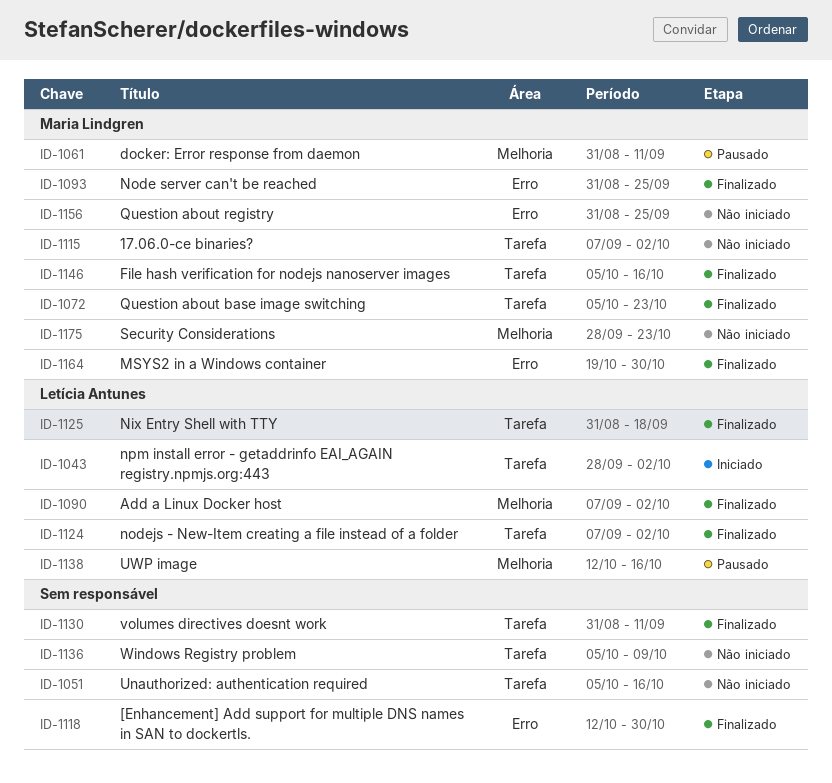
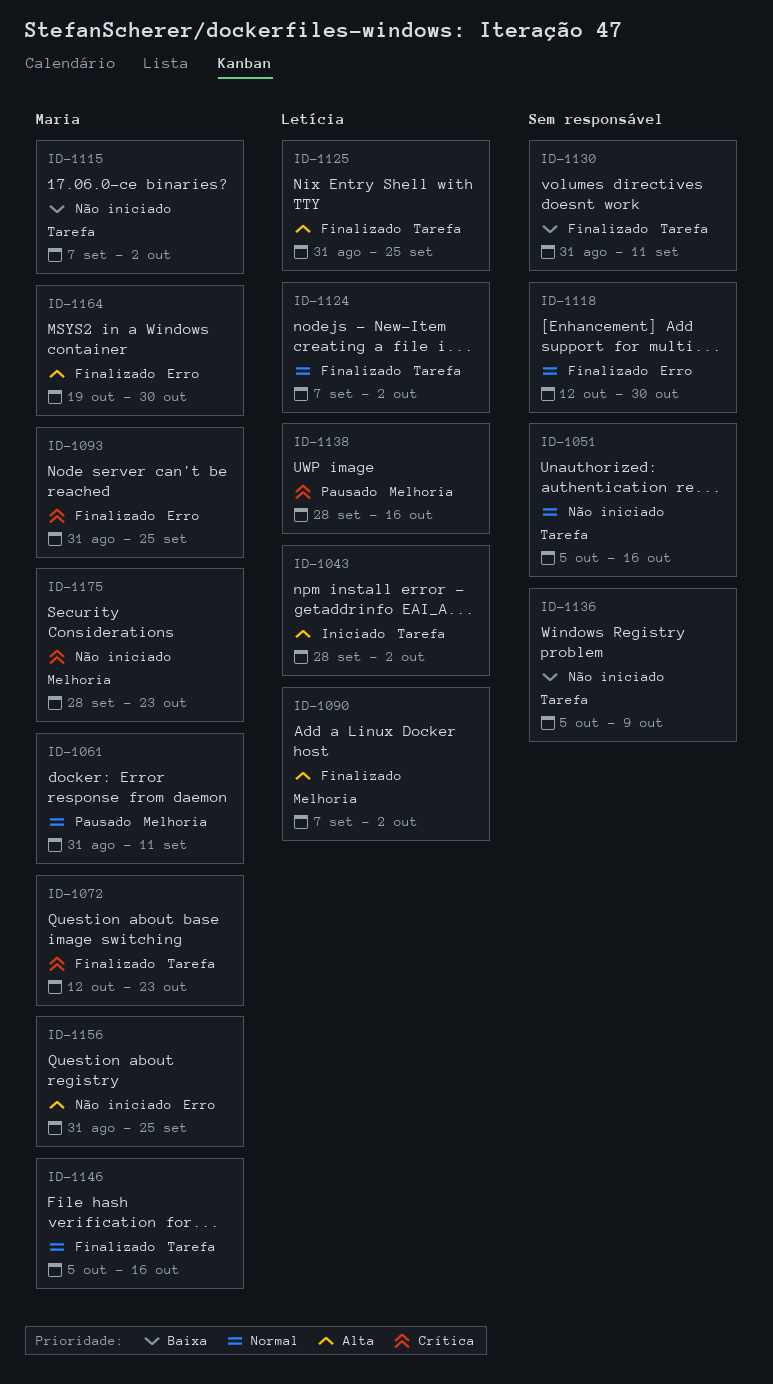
ID-1072, start: Oct 5 -> Oct 12
ID-1125, due: Sep 18 -> Sep 25
ID-1138, start: Oct 12 -> Sep 28

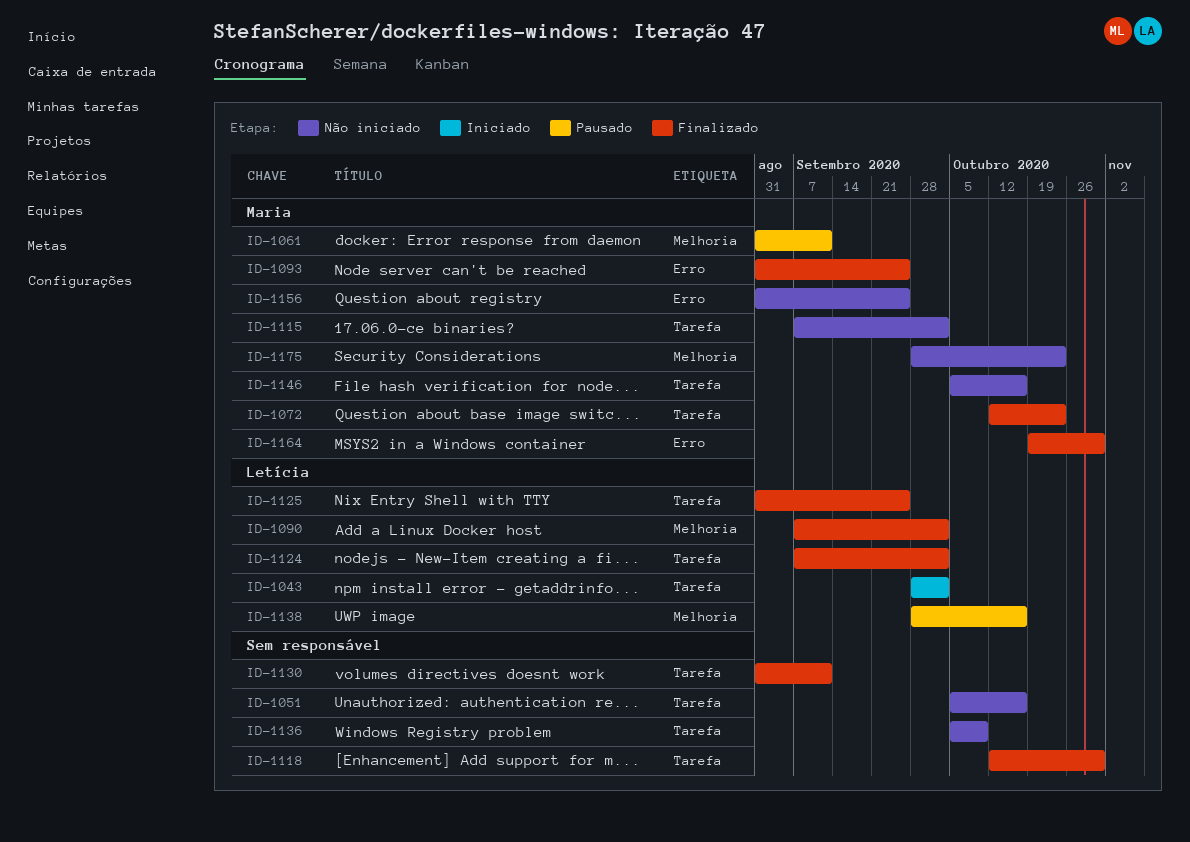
ID-1118, label: Erro -> Tarefa
ID-1146, status: Finalizado -> Não iniciado

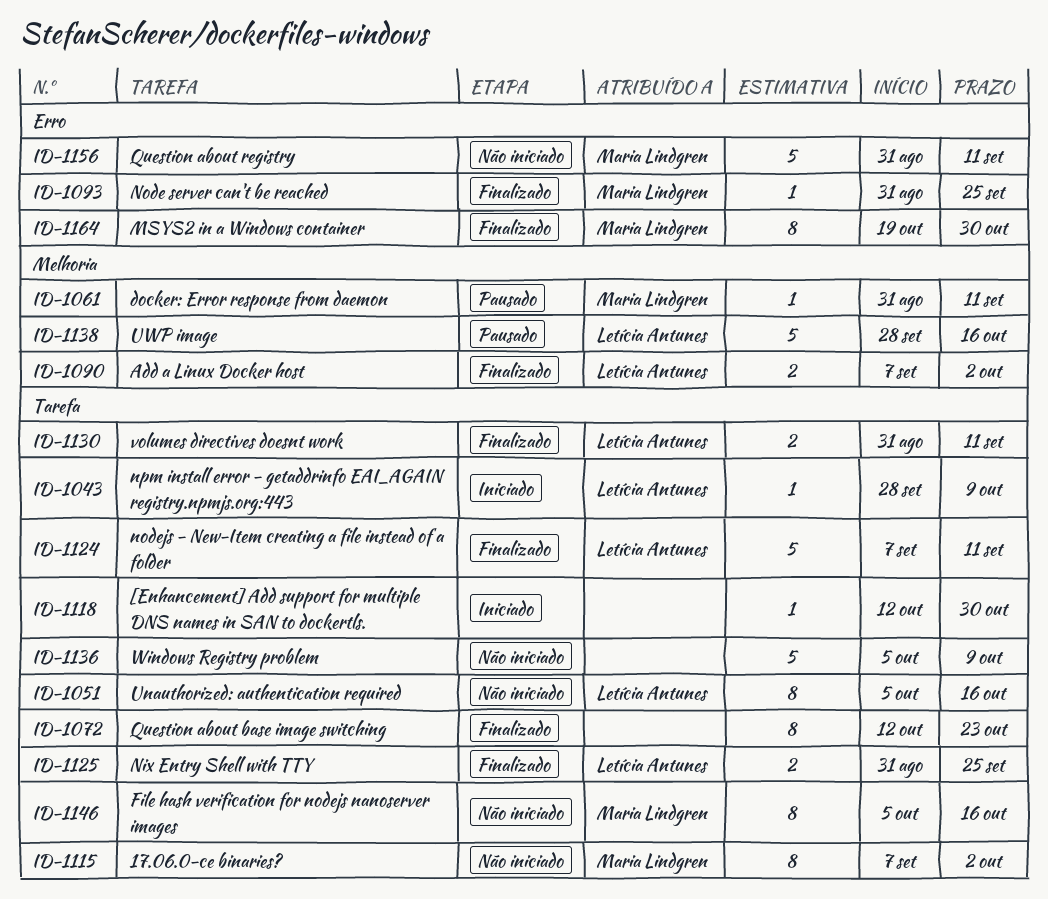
ID-1043, due: Oct 2 -> Oct 9
ID-1051, owner: none -> Letícia Antunes
ID-1072, owner: Maria Lindgren -> none
ID-1118, status: Finalizado -> Iniciado
ID-1124, due: Oct 2 -> Sep 11
ID-1130, owner: none -> Letícia Antunes
ID-1156, due: Sep 25 -> Sep 11
ID-1175: present -> none

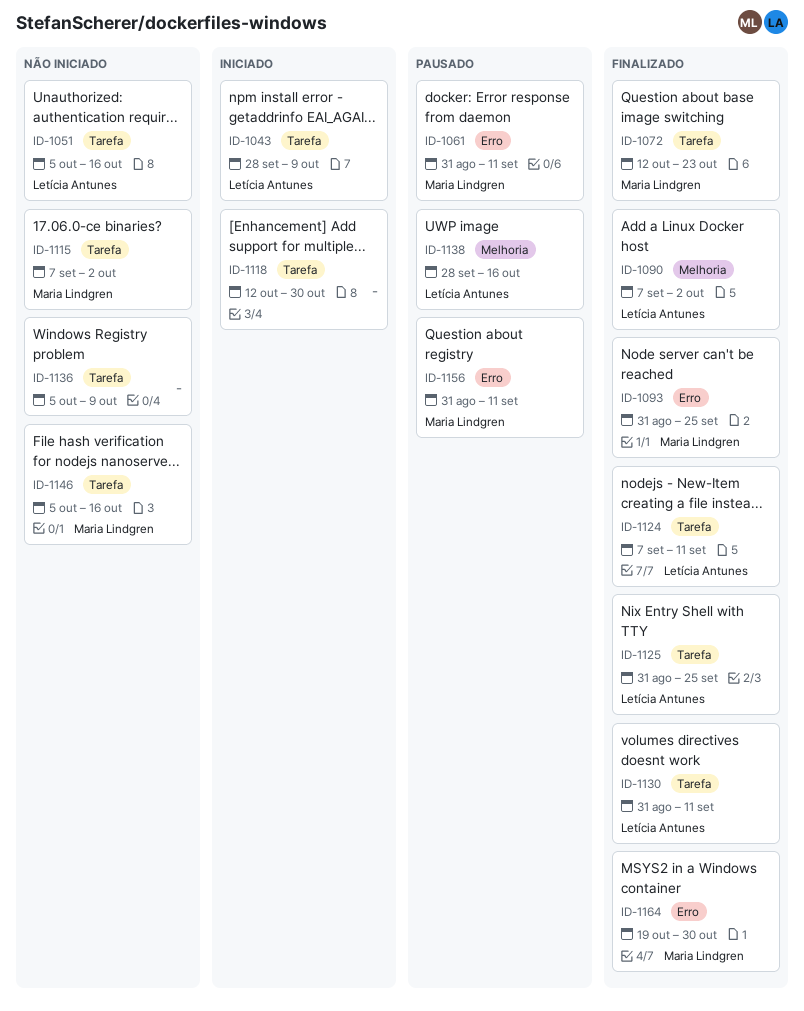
ID-1061, label: Melhoria -> Erro
ID-1072, owner: none -> Maria Lindgren
ID-1156, status: Não iniciado -> Pausado

